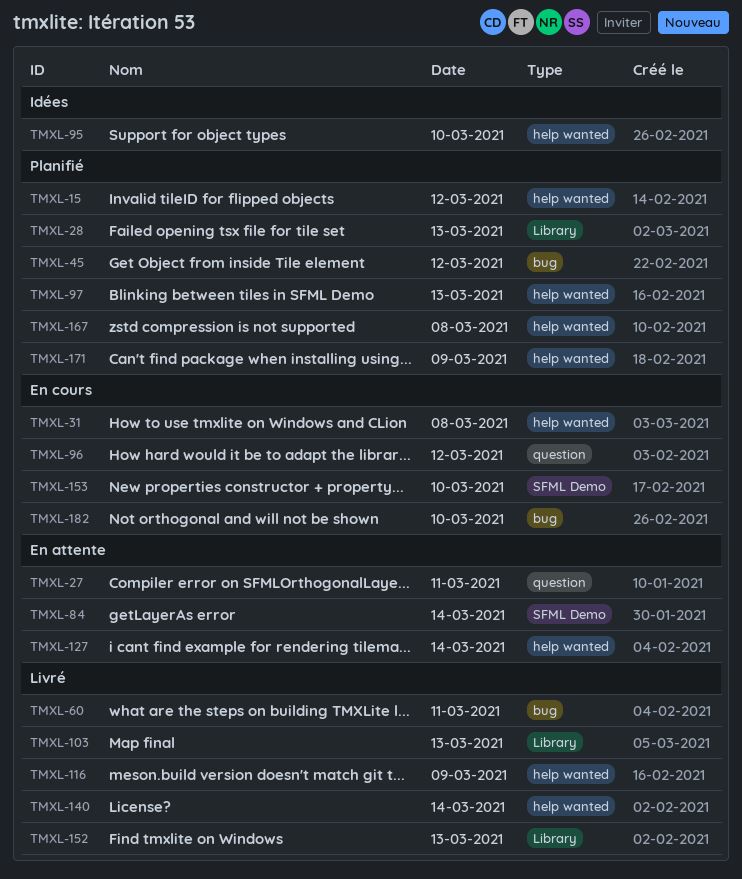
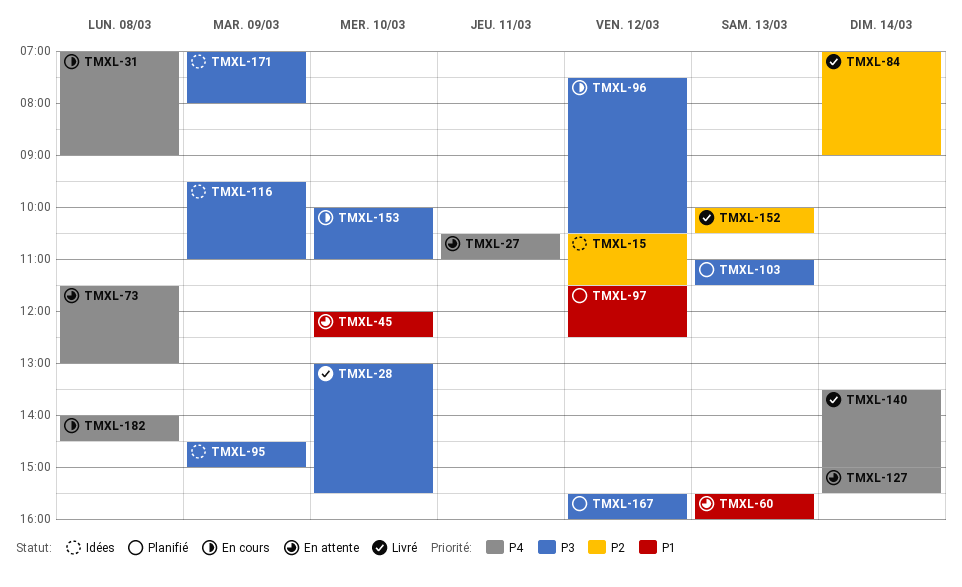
TMXL-15, status: Planifié -> Idées
TMXL-28, status: Planifié -> Livré
TMXL-28, day: Mar 13 -> Mar 10
TMXL-45, status: Planifié -> En attente
TMXL-45, day: Mar 12 -> Mar 10
TMXL-60, status: Livré -> En attente
TMXL-60, day: Mar 11 -> Mar 13
TMXL-73: none -> present
TMXL-84, status: En attente -> Livré
TMXL-95, day: Mar 10 -> Mar 9
TMXL-97, day: Mar 13 -> Mar 12
TMXL-103, status: Livré -> Planifié
TMXL-116, status: Livré -> Idées
TMXL-167, day: Mar 8 -> Mar 12
TMXL-171, status: Planifié -> Idées
TMXL-182, day: Mar 10 -> Mar 8

